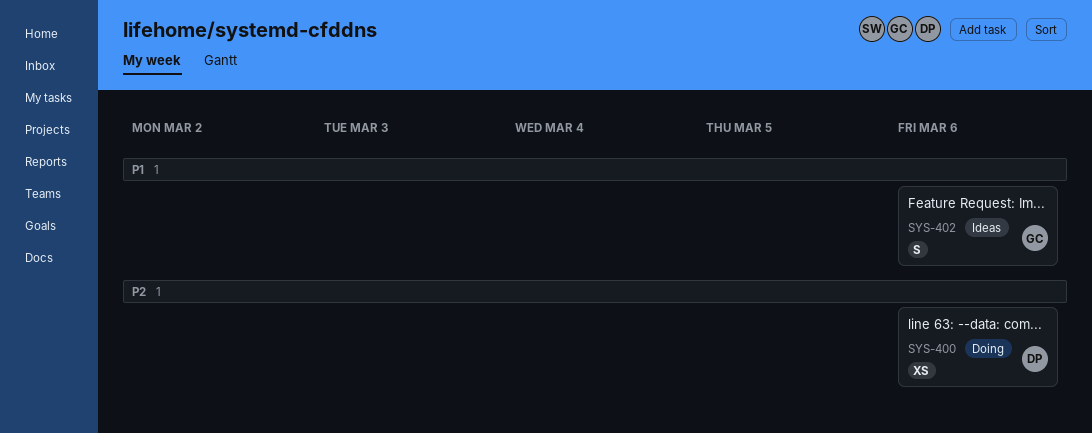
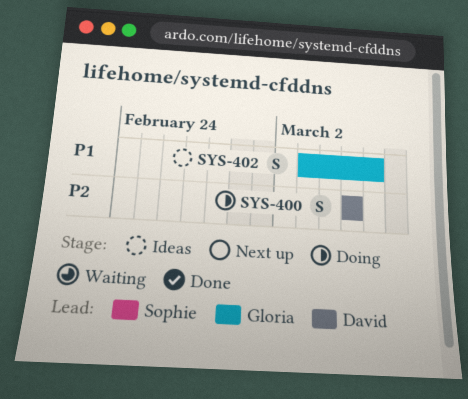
SYS-400, estimate: XS -> S
SYS-400, due: Mar 6 -> Mar 5

